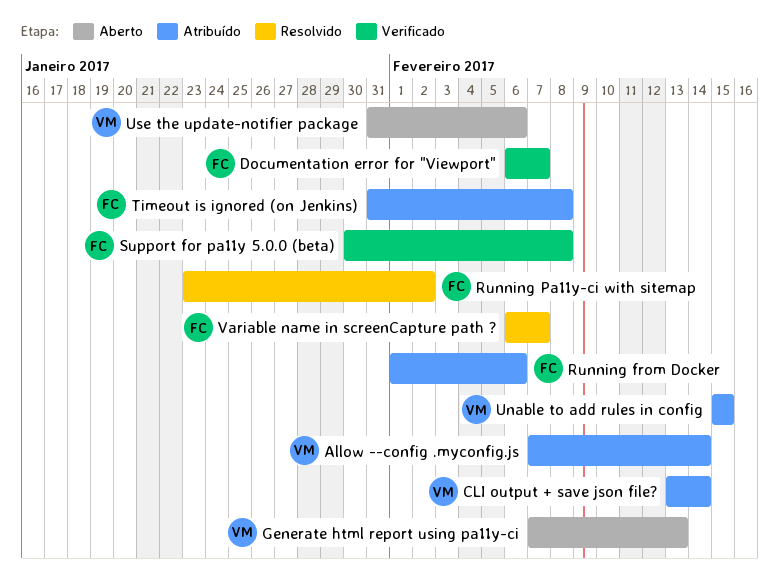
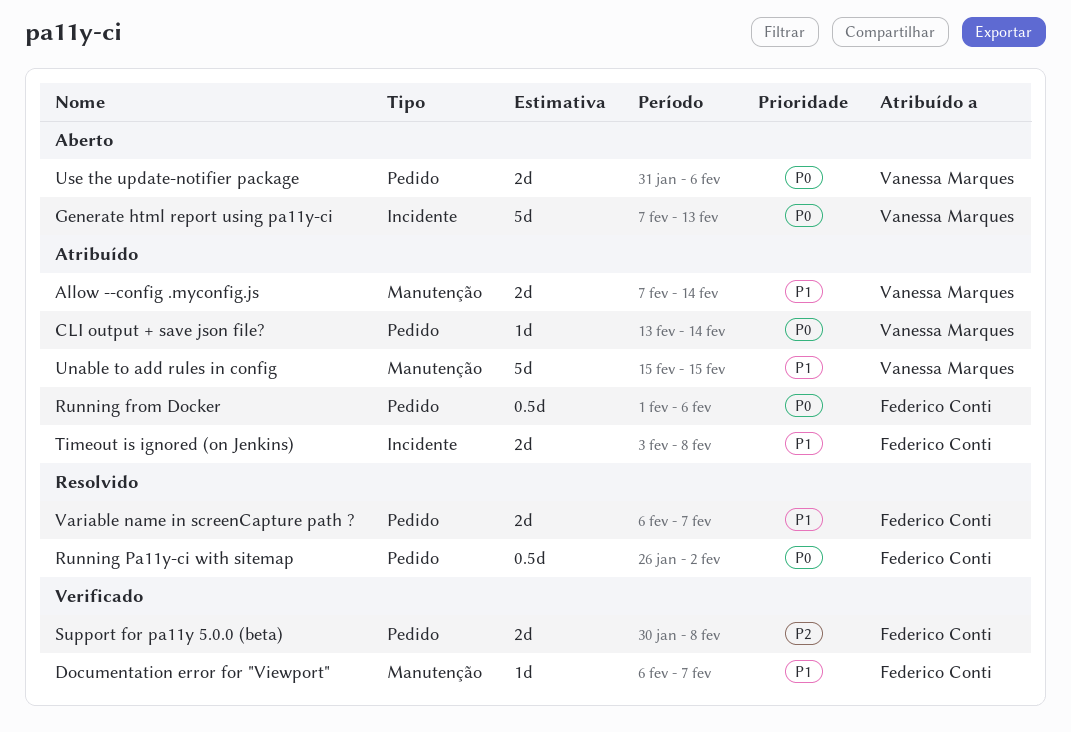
Running Pa11y-ci with sitemap, start: Jan 23 -> Jan 26
Timeout is ignored (on Jenkins), start: Jan 31 -> Feb 3

